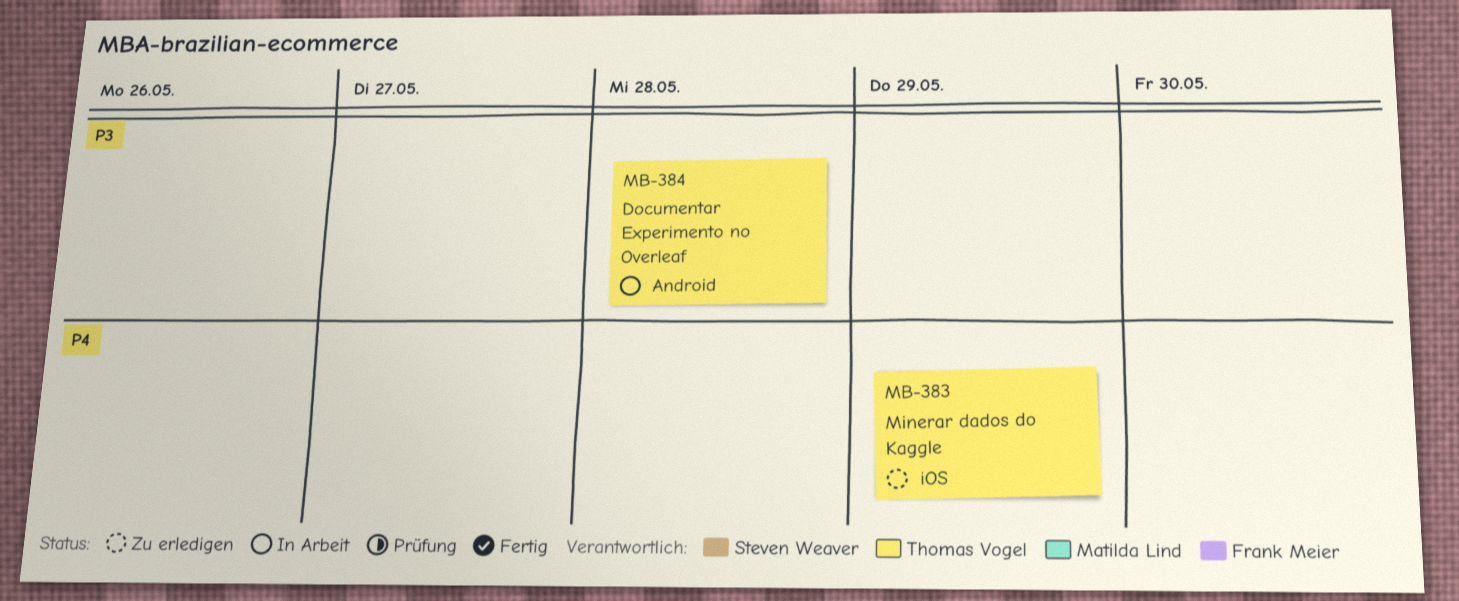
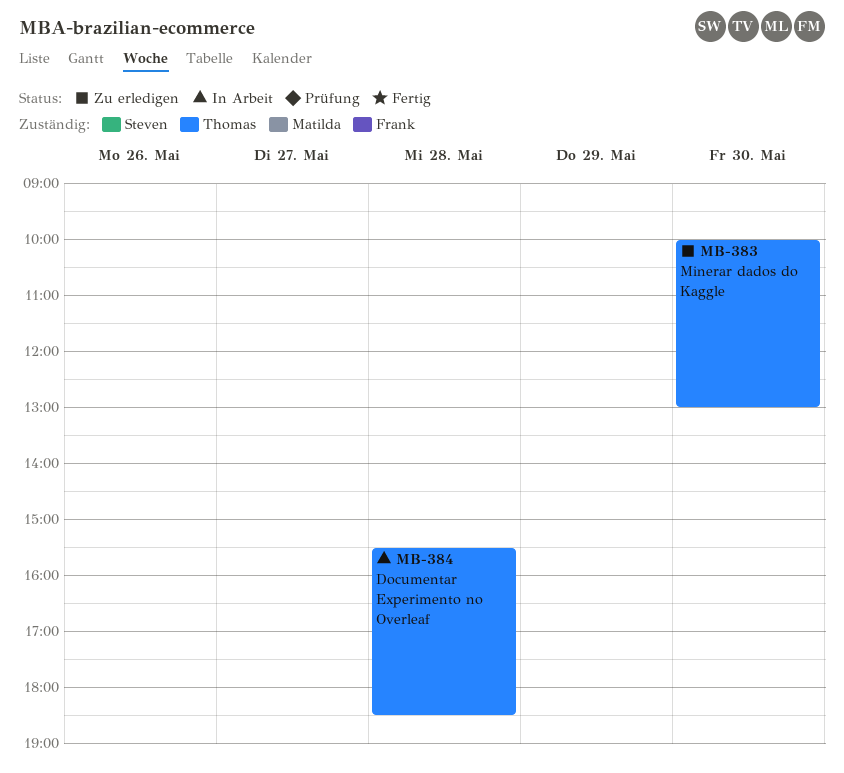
MB-383, day: May 29 -> May 30

